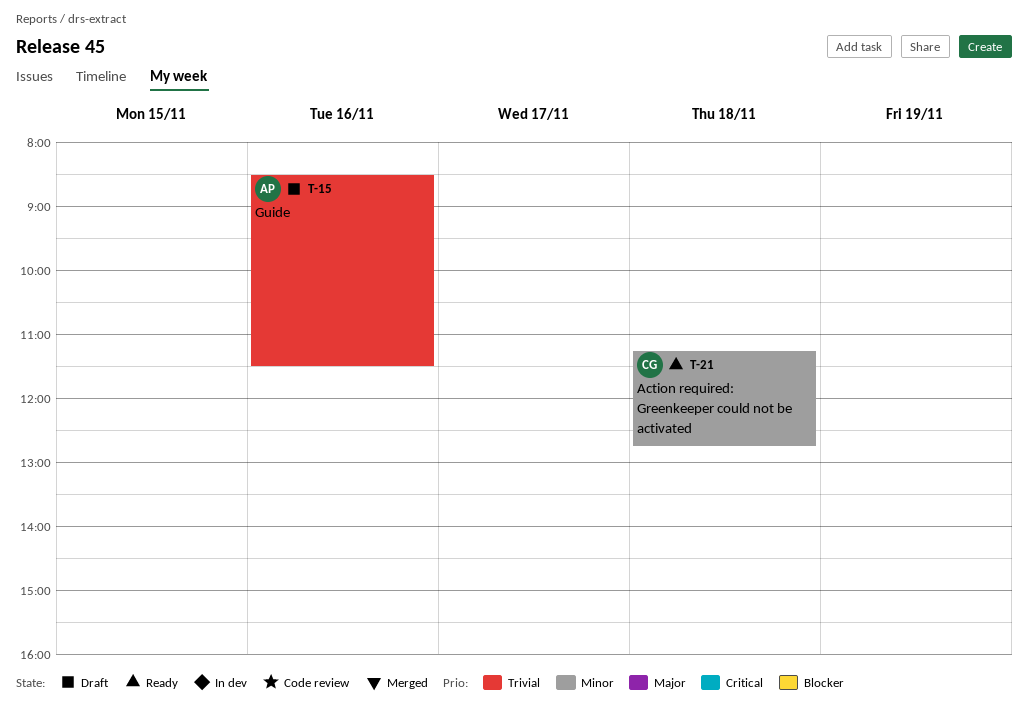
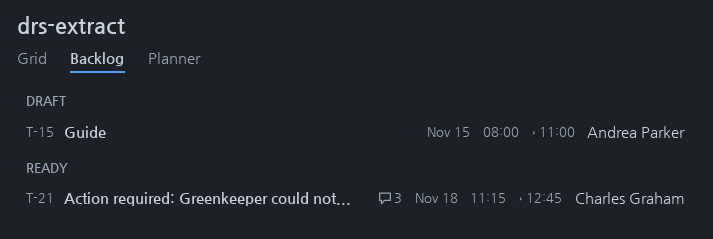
T-15, day: Nov 16 -> Nov 15
T-15, begins: 08:30 -> 08:00
T-15, ends: 11:30 -> 11:00

